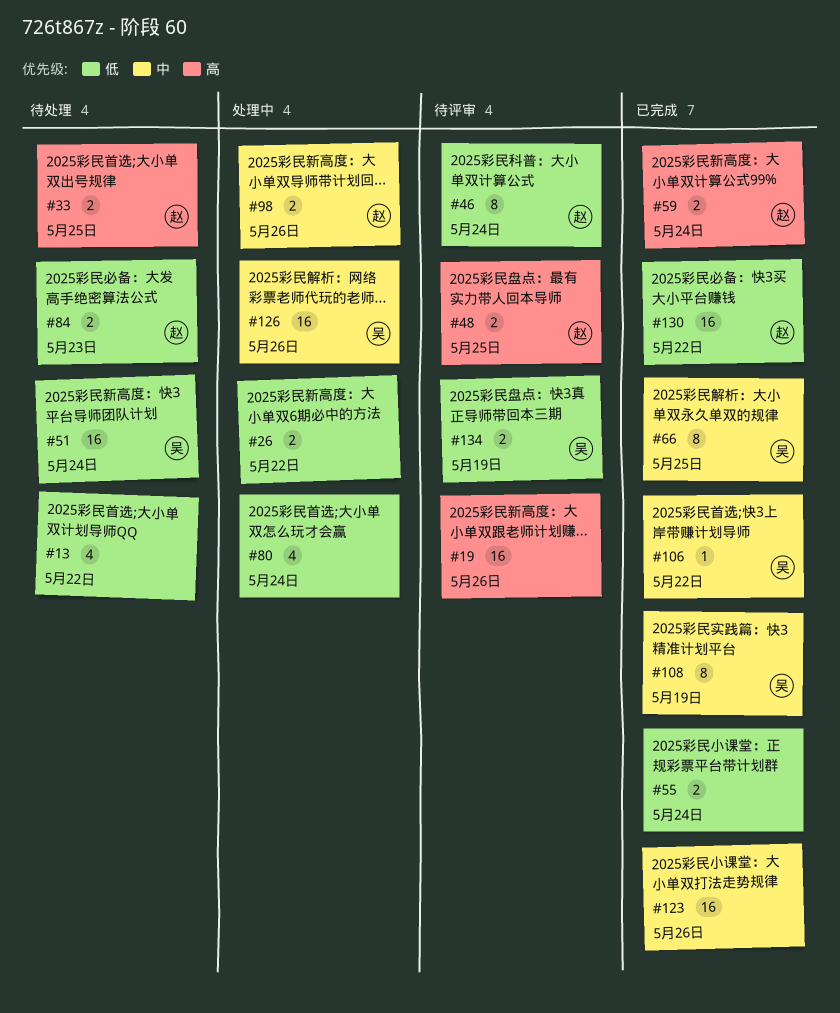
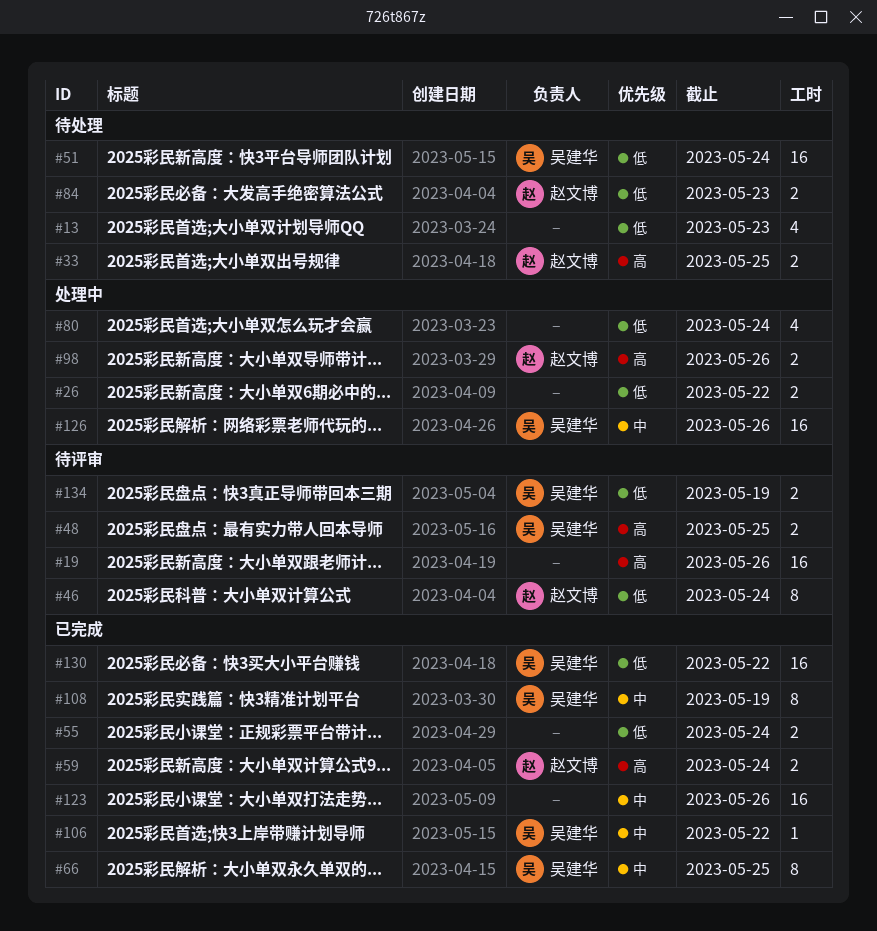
#13, due: May 22 -> May 23
#48, owner: 赵文博 -> 吴建华
#98, priority: 中 -> 高
#130, owner: 赵文博 -> 吴建华

